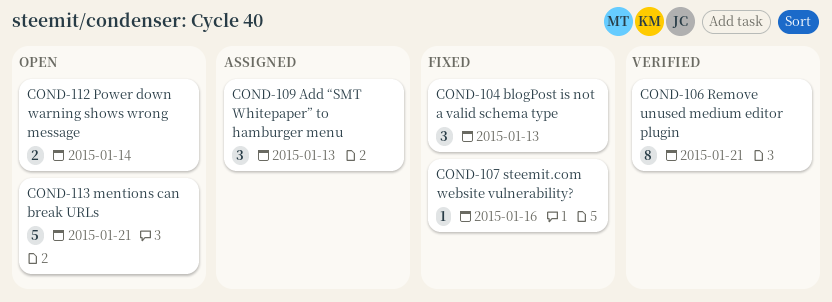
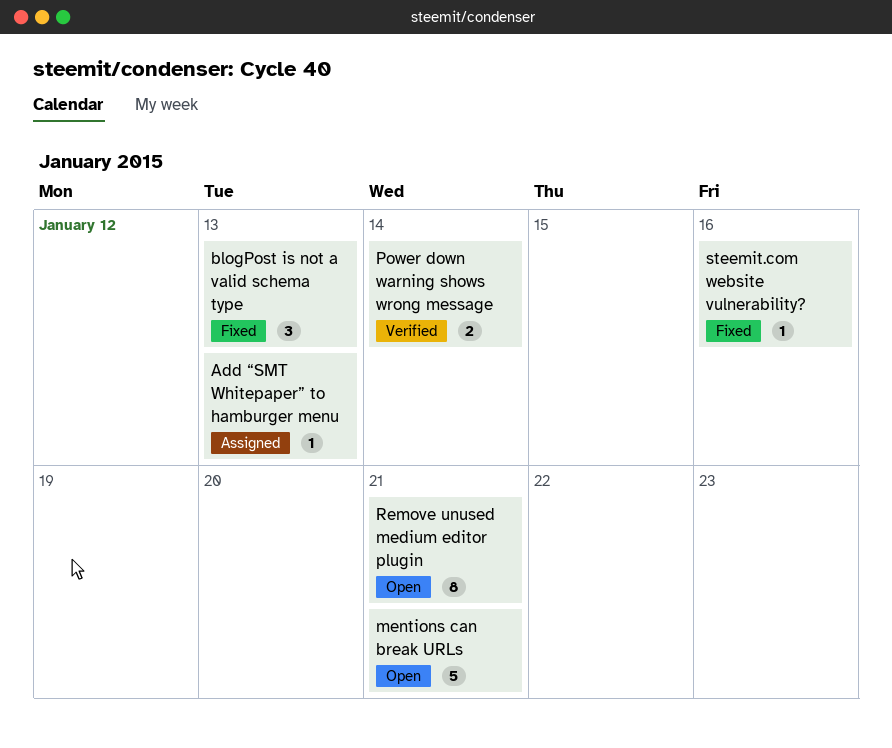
Add “SMT Whitepaper” to hamburger menu, estimate: 3 -> 1
Power down warning shows wrong message, status: Open -> Verified
Remove unused medium editor plugin, status: Verified -> Open

